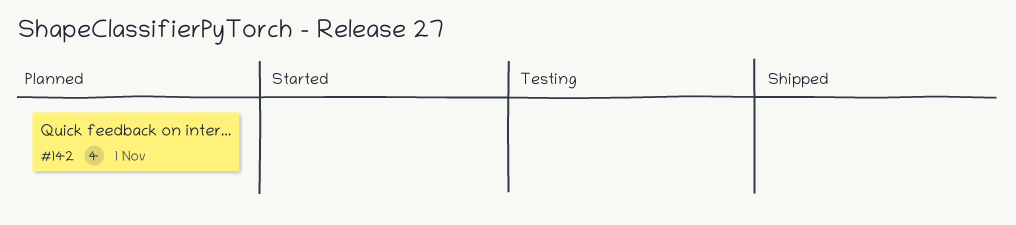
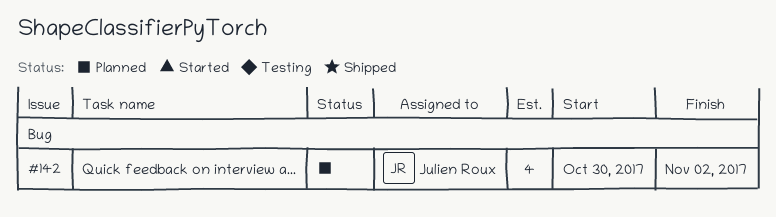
#142, due: Nov 1 -> Nov 2

